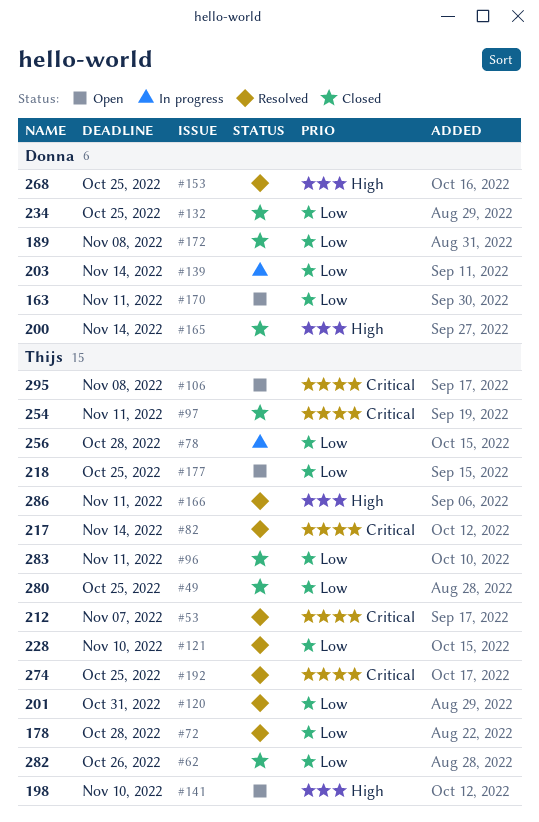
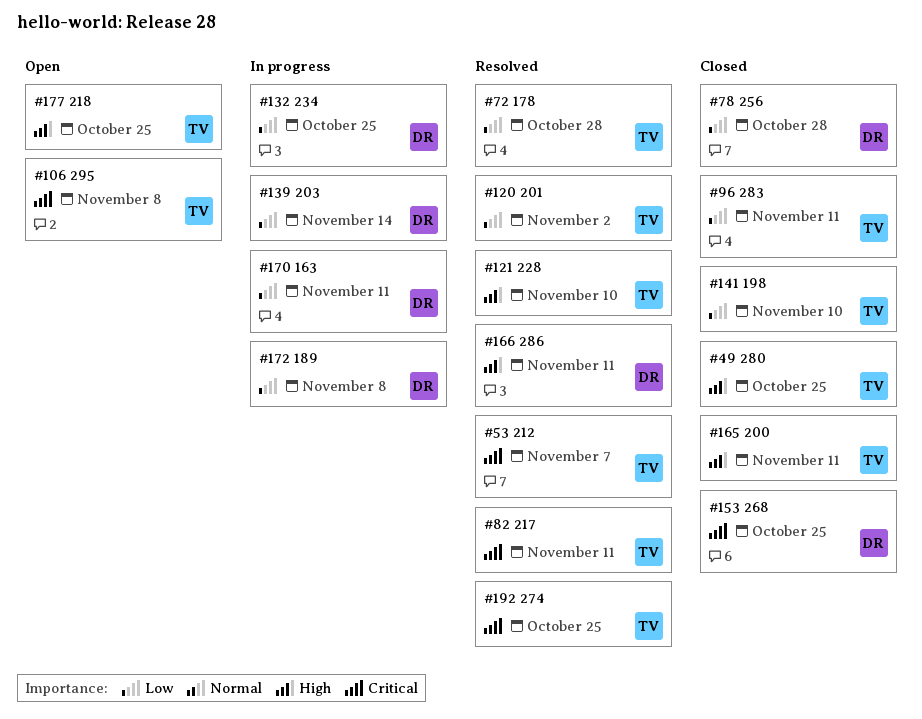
#49, priority: Low -> High
#62: present -> none
#78, status: In progress -> Closed
#78, owner: Thijs -> Donna
#82, due: Nov 14 -> Nov 11
#97: present -> none
#120, due: Oct 31 -> Nov 2
#121, priority: Low -> High
#132, status: Closed -> In progress
#141, status: Open -> Closed
#141, priority: High -> Low
#153, status: Resolved -> Closed
#153, priority: High -> Critical
#165, owner: Donna -> Thijs
#165, due: Nov 14 -> Nov 11
#166, owner: Thijs -> Donna
#170, status: Open -> In progress
#172, status: Closed -> In progress
#177, priority: Low -> High

